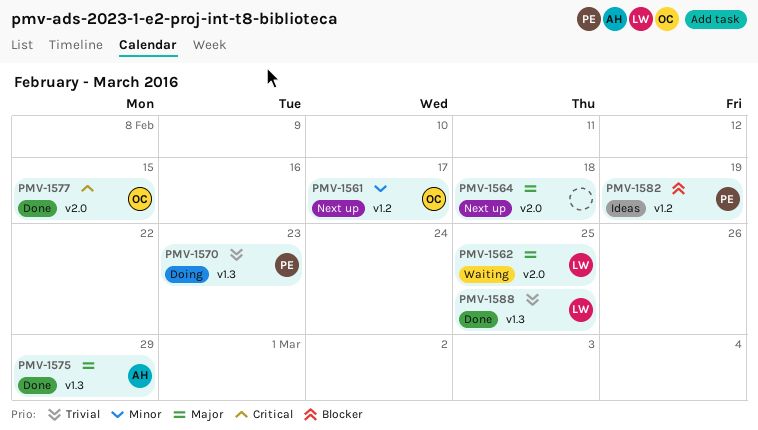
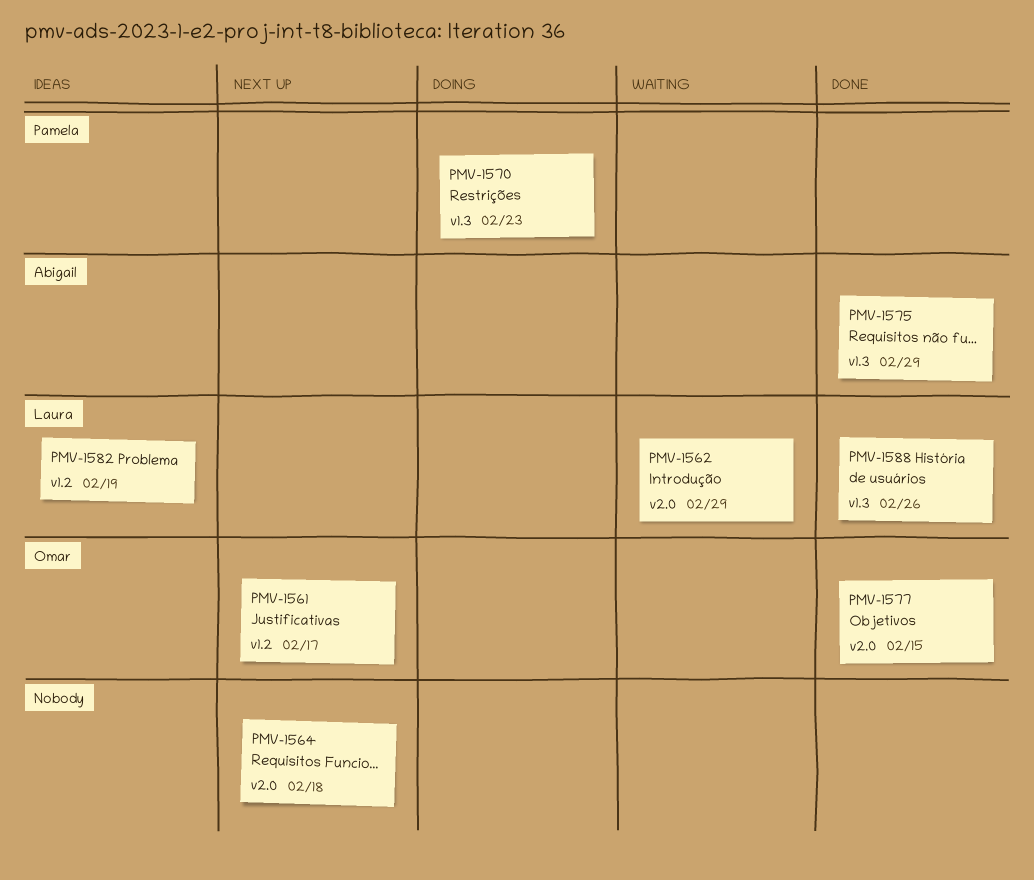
PMV-1562, due: Feb 25 -> Feb 29
PMV-1582, owner: Pamela -> Laura
PMV-1588, due: Feb 25 -> Feb 26

